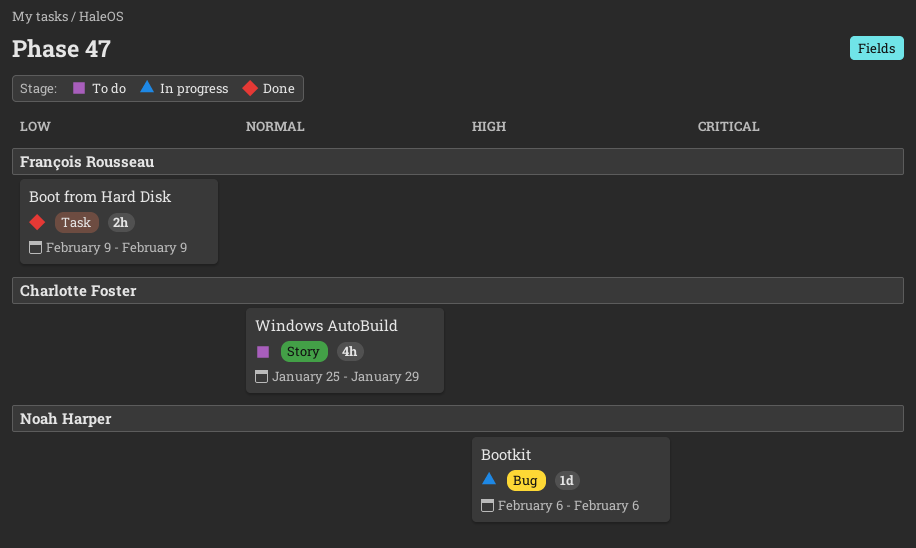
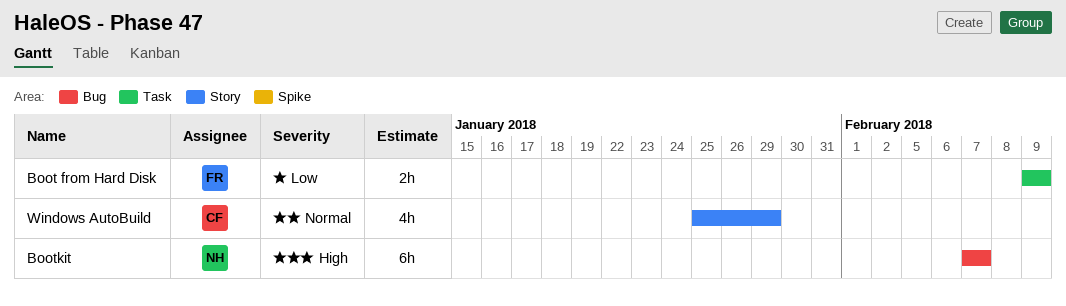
Bootkit, estimate: 1d -> 6h
Bootkit, start: Feb 6 -> Feb 7
Bootkit, due: Feb 6 -> Feb 7

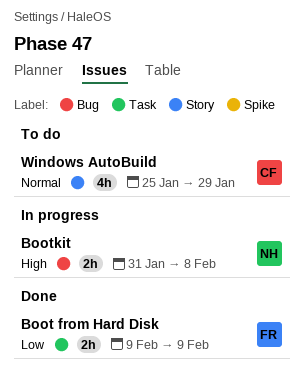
Bootkit, estimate: 6h -> 2h
Bootkit, start: Feb 7 -> Jan 31
Bootkit, due: Feb 7 -> Feb 8

